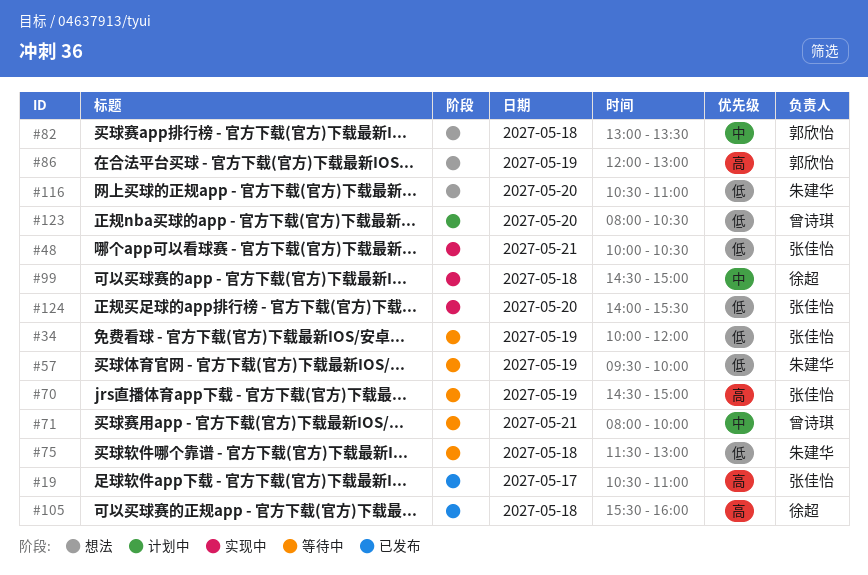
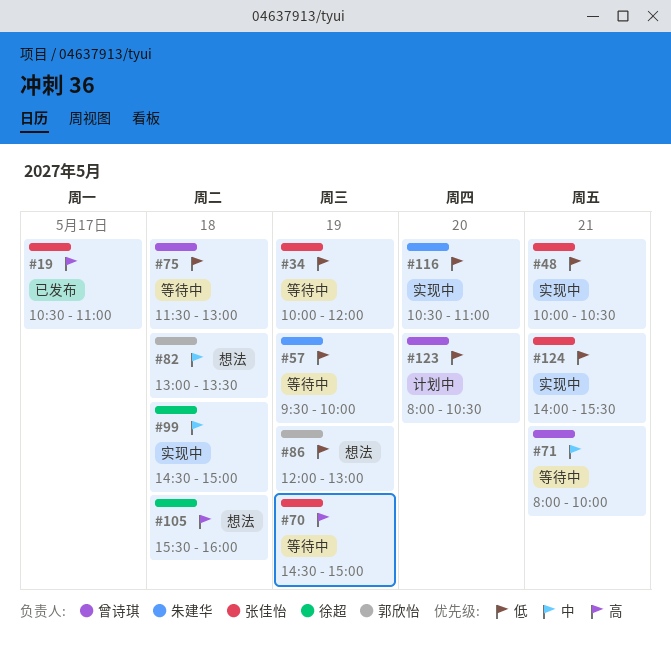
#75, owner: 朱建华 -> 曾诗琪
#86, priority: 高 -> 低
#105, status: 已发布 -> 想法
#116, status: 想法 -> 实现中
#124, day: May 20 -> May 21

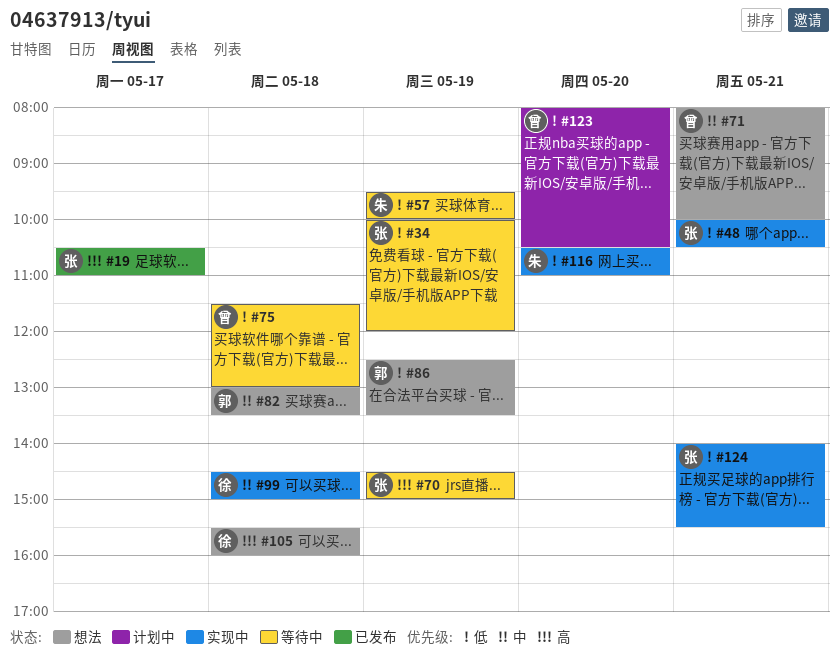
#71, status: 等待中 -> 想法
#86, begins: 12:00 -> 12:30
#86, ends: 13:00 -> 13:30

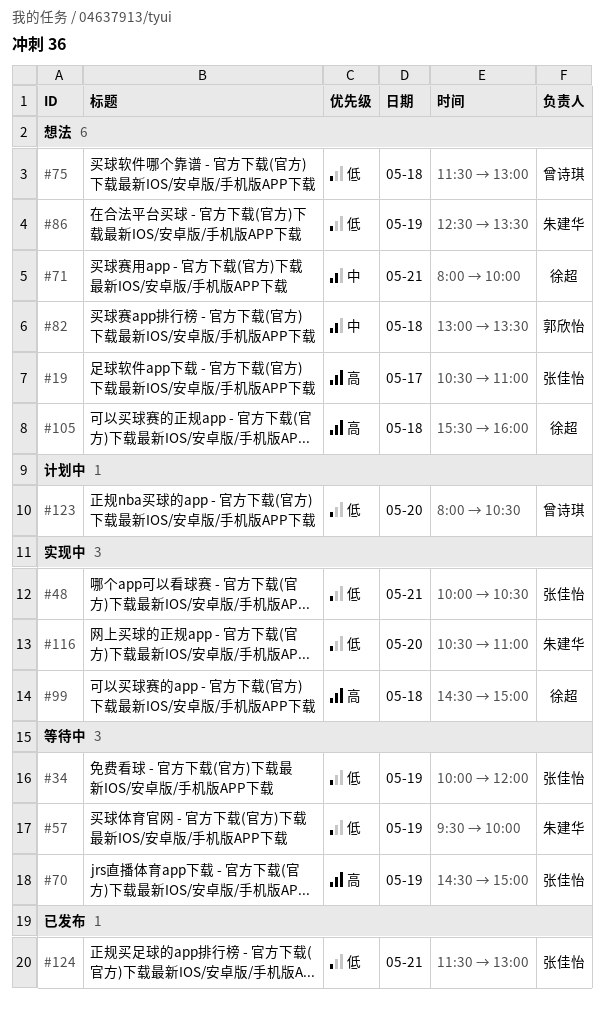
#19, status: 已发布 -> 想法
#71, owner: 曾诗琪 -> 徐超
#75, status: 等待中 -> 想法
#86, owner: 郭欣怡 -> 朱建华
#99, priority: 中 -> 高
#124, status: 实现中 -> 已发布
#124, begins: 14:00 -> 11:30
#124, ends: 15:30 -> 13:00

